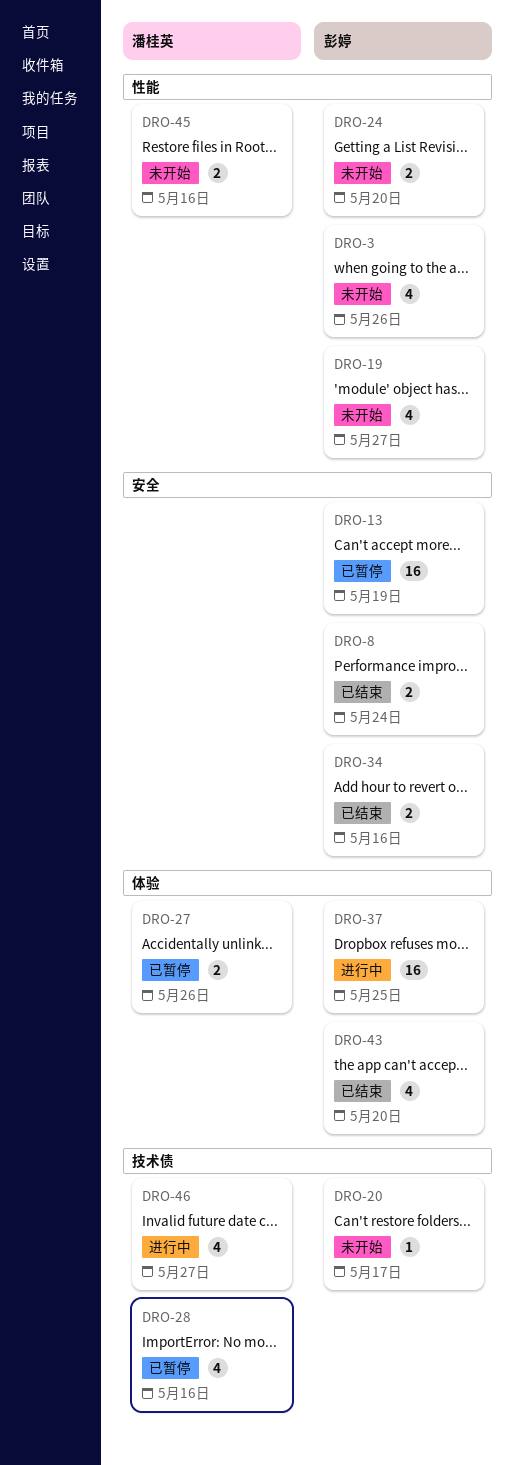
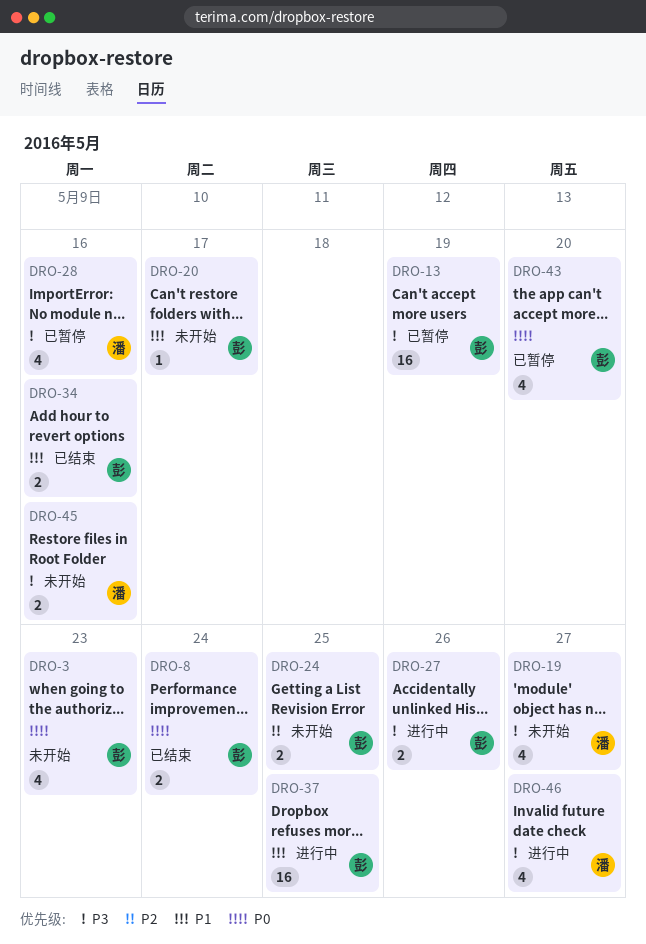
DRO-3, due: May 26 -> May 23
DRO-19, owner: 彭婷 -> 潘桂英
DRO-24, due: May 20 -> May 25
DRO-27, status: 已暂停 -> 进行中
DRO-27, owner: 潘桂英 -> 彭婷
DRO-43, status: 已结束 -> 已暂停

